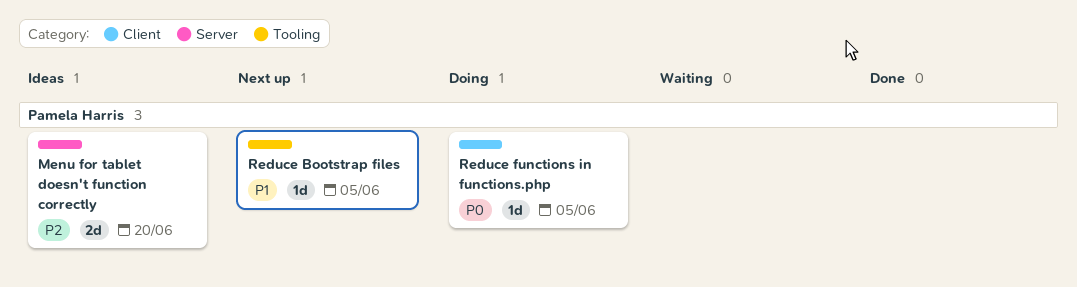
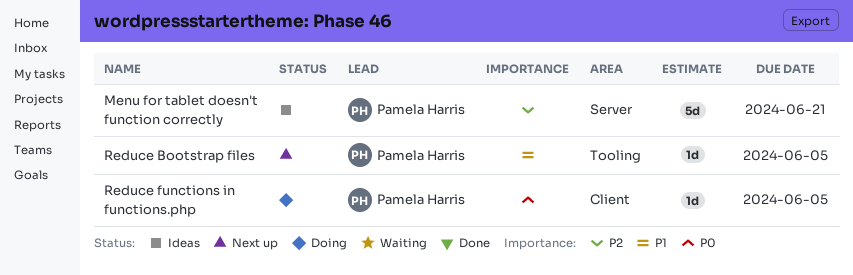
Menu for tablet doesn't function correctly, estimate: 2d -> 5d
Menu for tablet doesn't function correctly, due: Jun 20 -> Jun 21

